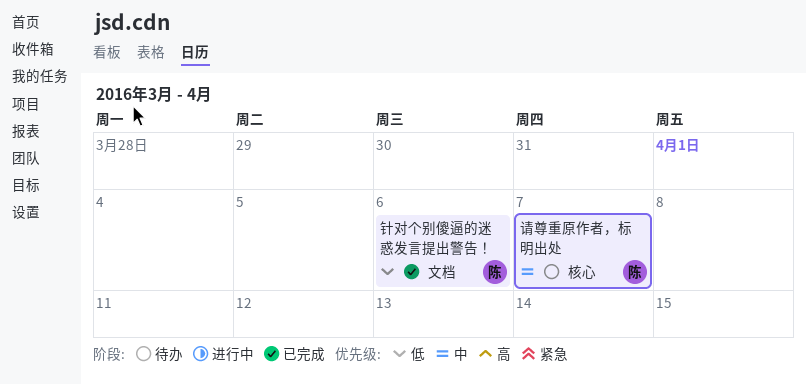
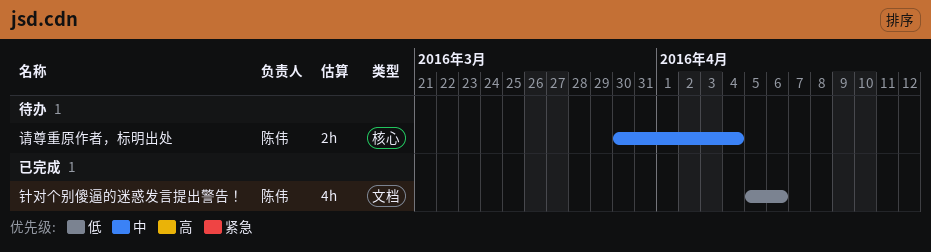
请尊重原作者，标明出处, due: Apr 7 -> Apr 4

